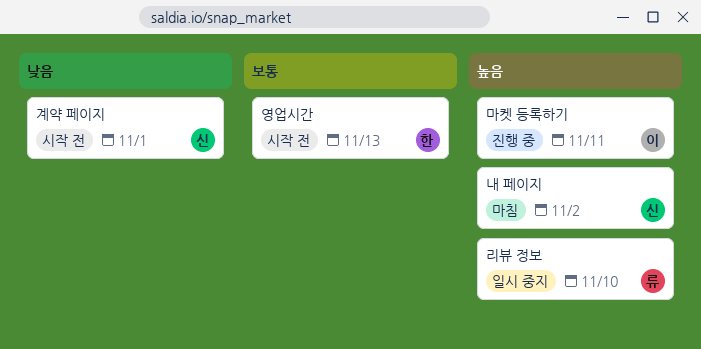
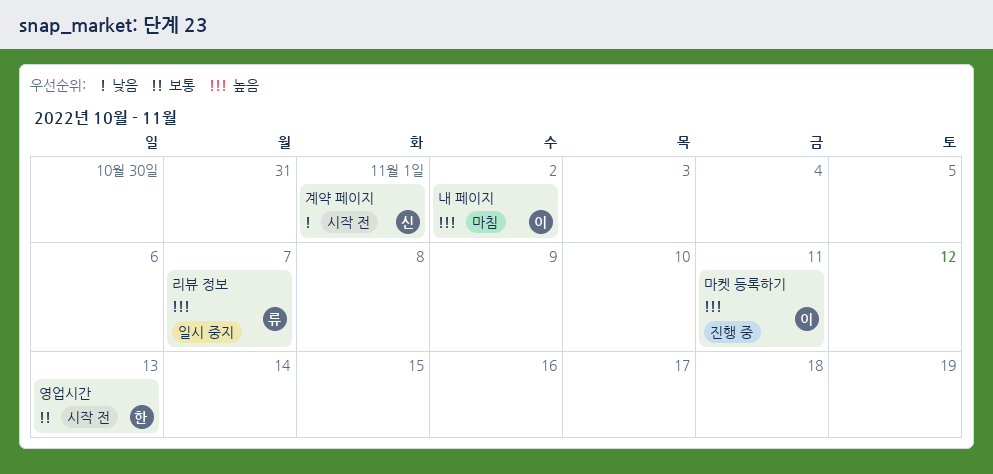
내 페이지, owner: 신 -> 이
리뷰 정보, due: Nov 10 -> Nov 7

